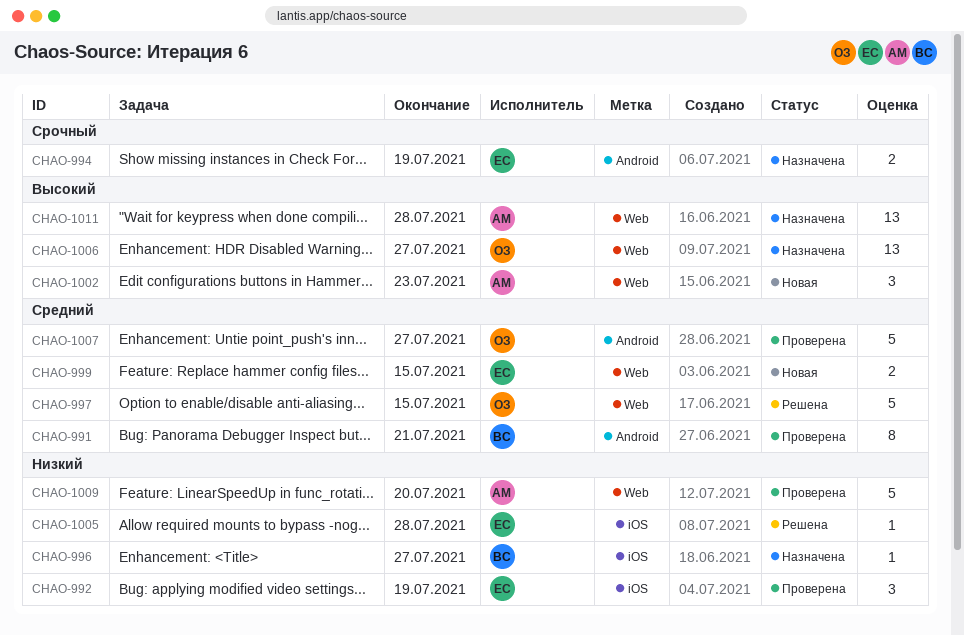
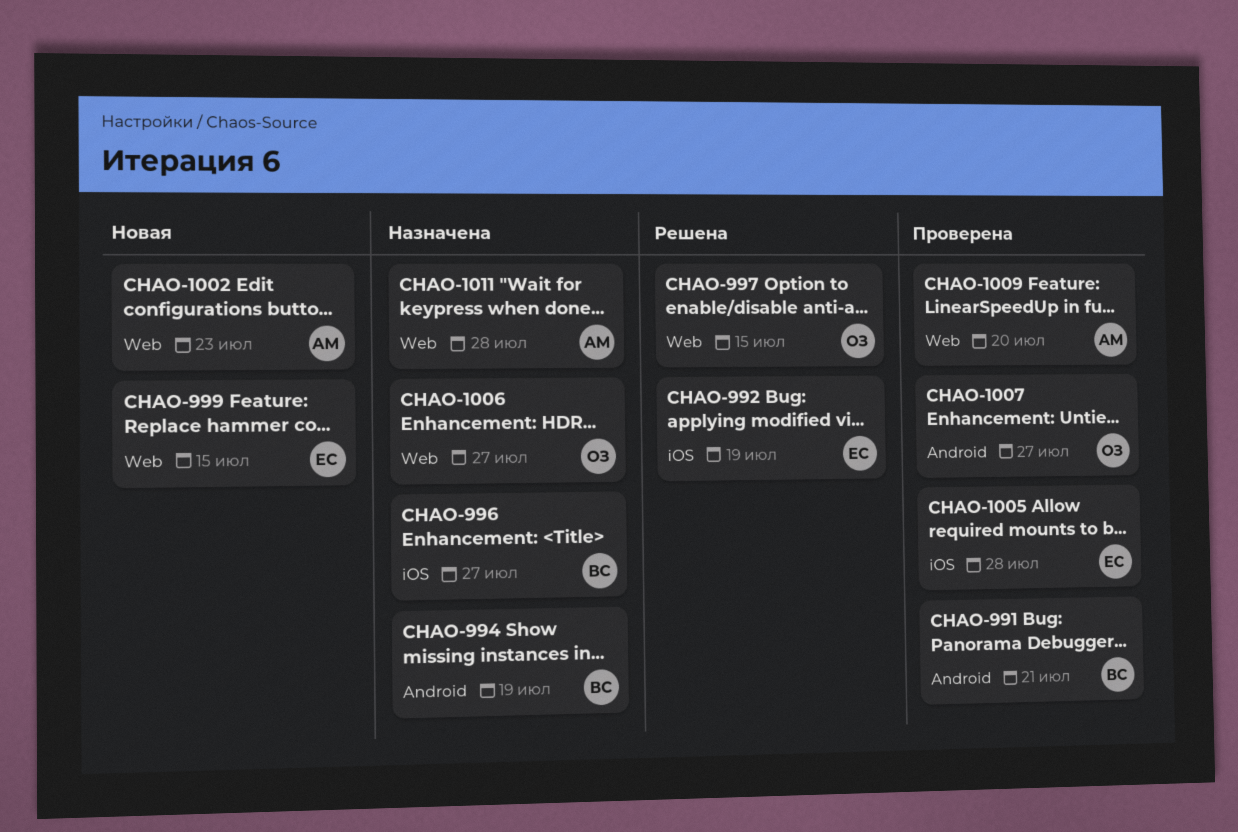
CHAO-992, status: Проверена -> Решена
CHAO-994, owner: ЕС -> ВС
CHAO-1005, status: Решена -> Проверена

